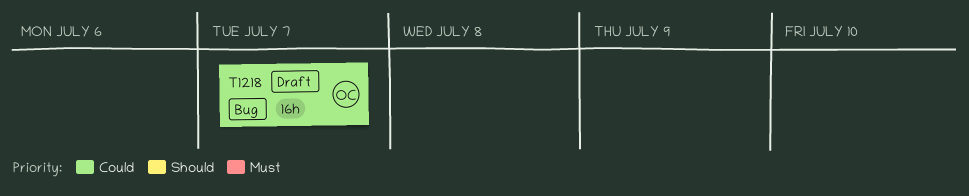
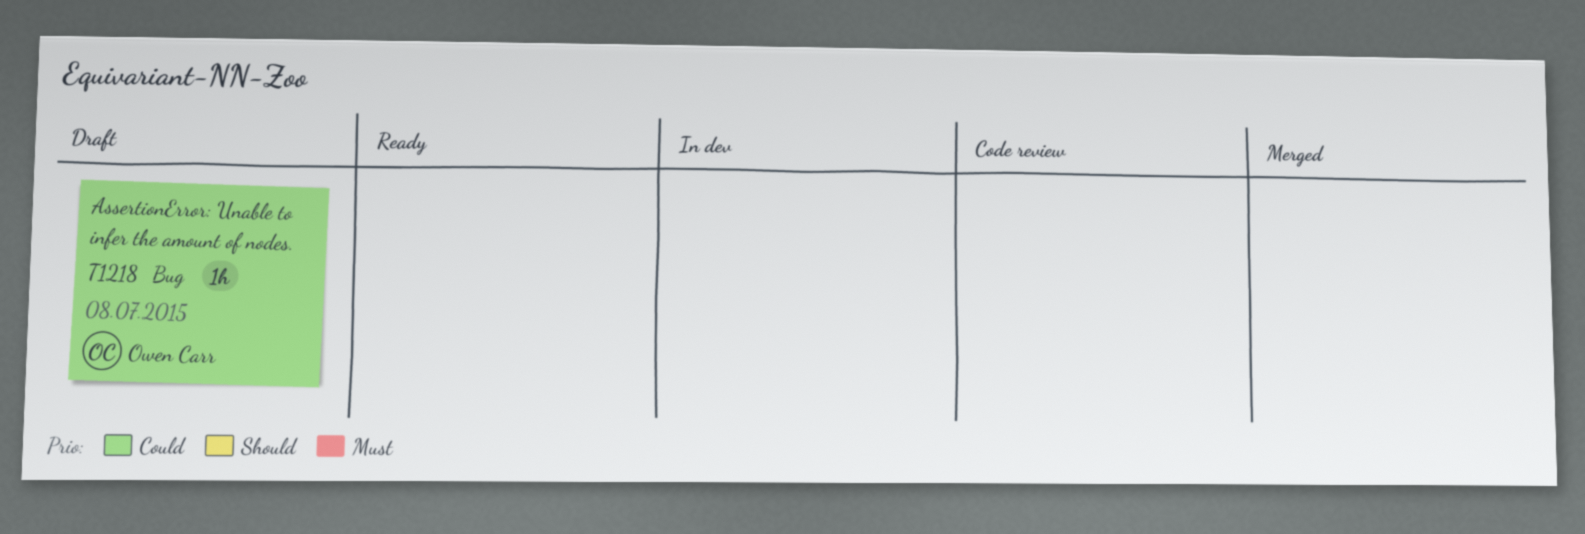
T1218, estimate: 16h -> 1h
T1218, due: Jul 7 -> Jul 8

